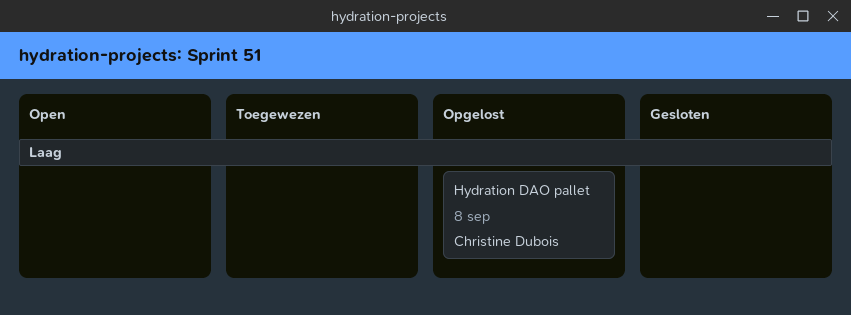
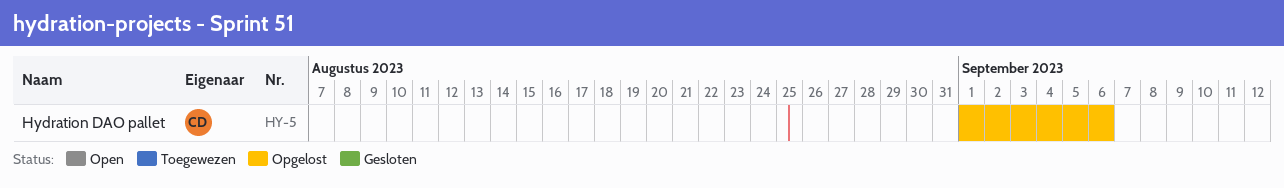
Hydration DAO pallet, due: Sep 8 -> Sep 6

